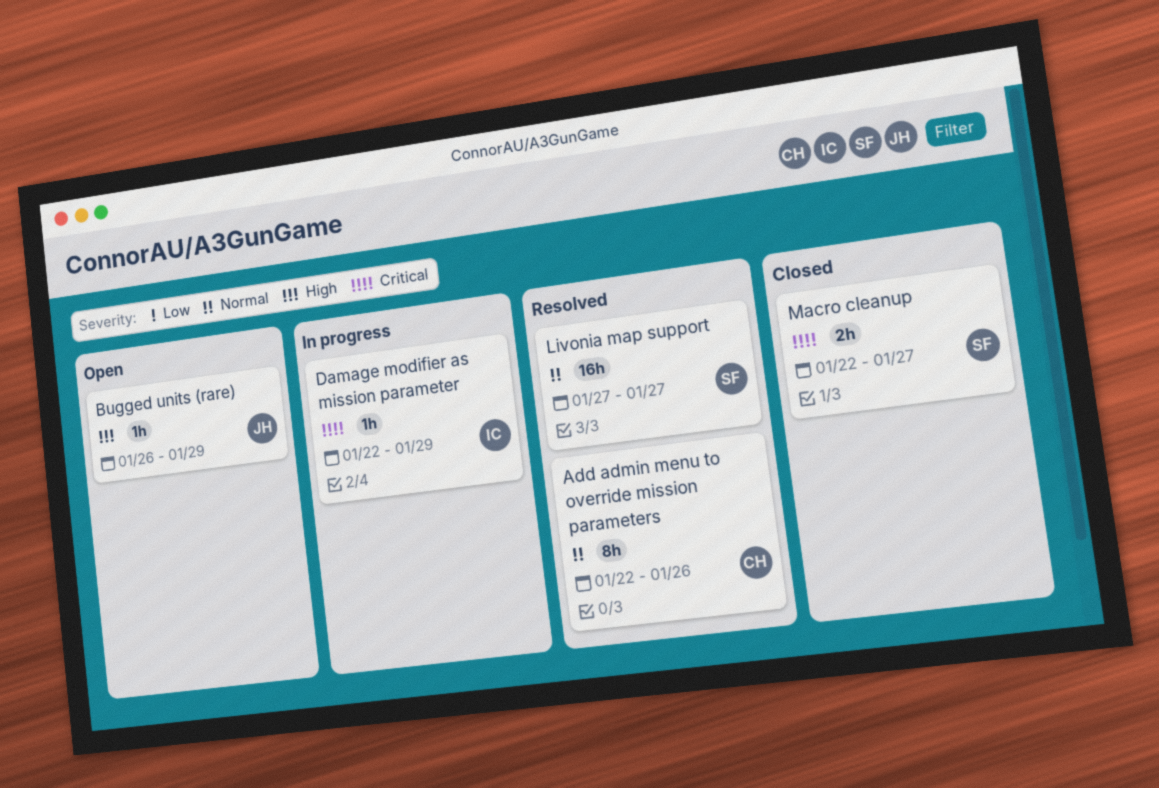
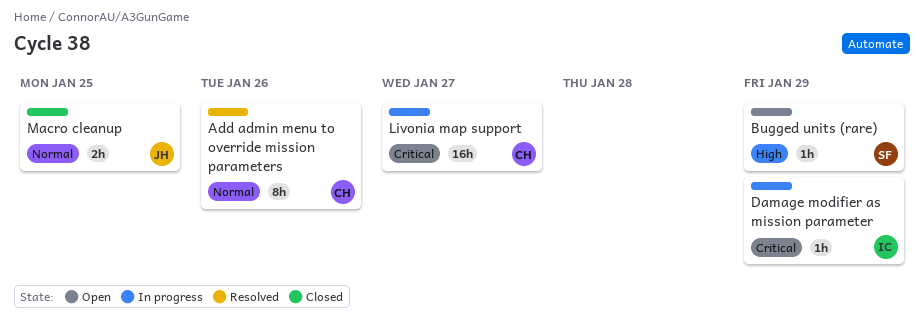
Bugged units (rare), owner: JH -> SF
Livonia map support, status: Resolved -> In progress
Livonia map support, owner: SF -> CH
Livonia map support, priority: Normal -> Critical
Macro cleanup, owner: SF -> JH
Macro cleanup, priority: Critical -> Normal
Macro cleanup, due: Jan 27 -> Jan 25

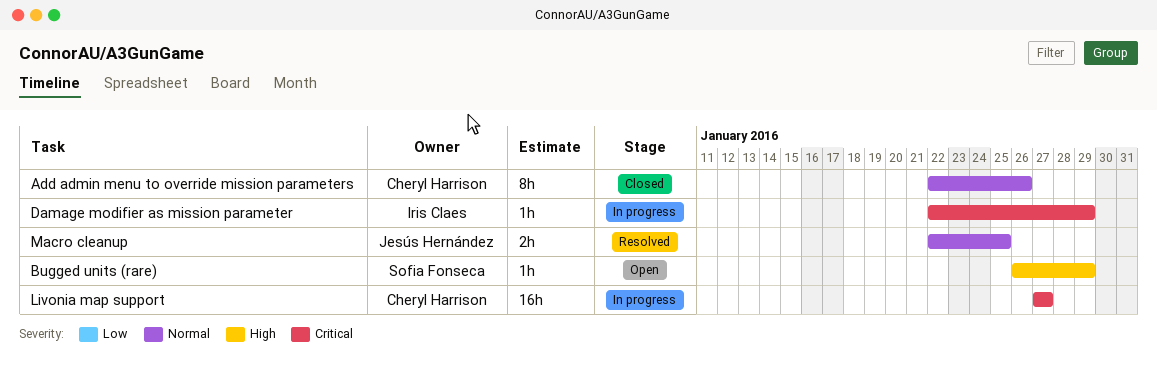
Add admin menu to override mission parameters, status: Resolved -> Closed
Macro cleanup, status: Closed -> Resolved

